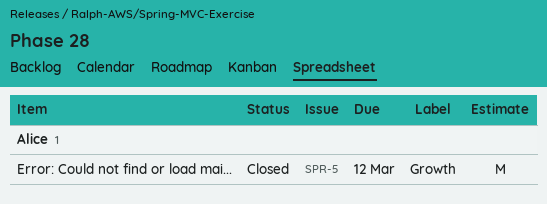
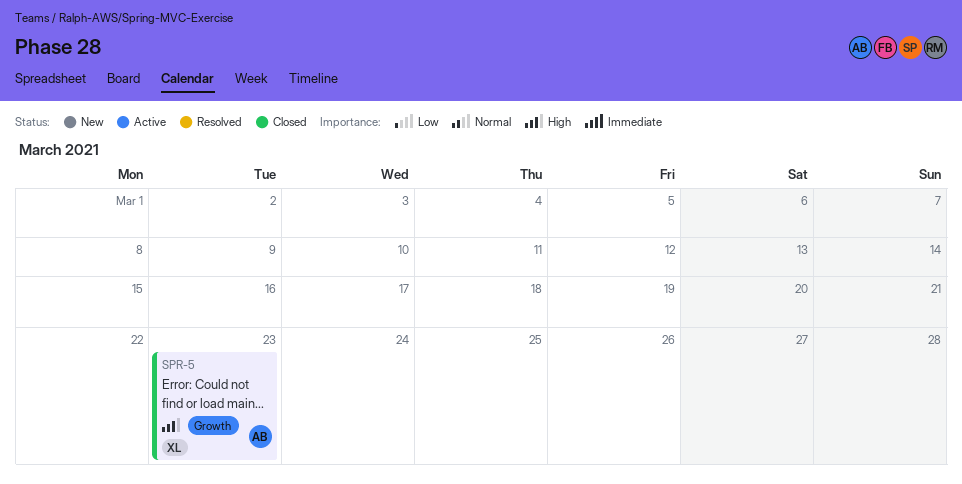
SPR-5, estimate: M -> XL
SPR-5, due: Mar 12 -> Mar 23

